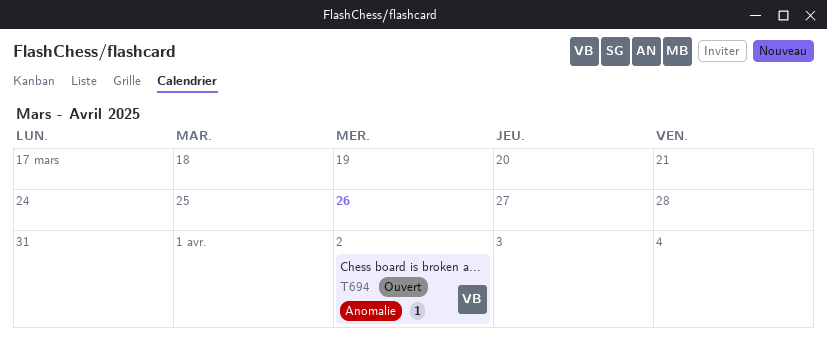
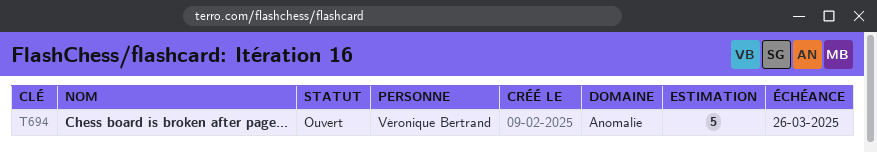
T694, estimate: 1 -> 5
T694, due: Apr 2 -> Mar 26

